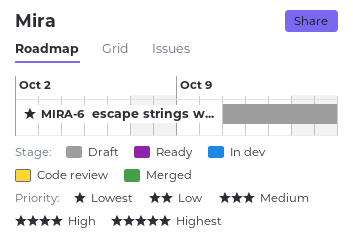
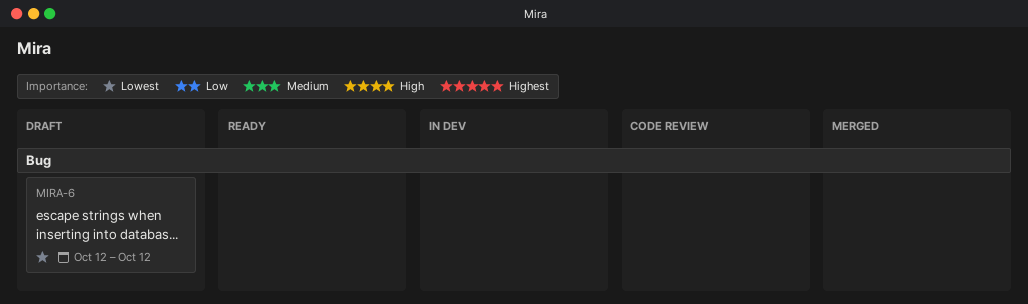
MIRA-6, start: Oct 11 -> Oct 12
MIRA-6, due: Oct 15 -> Oct 12

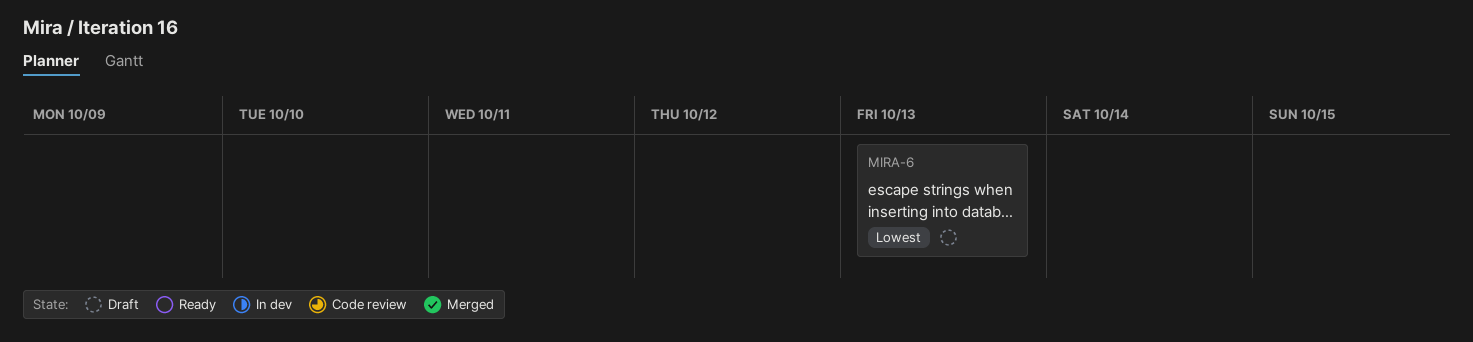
MIRA-6, due: Oct 12 -> Oct 13

